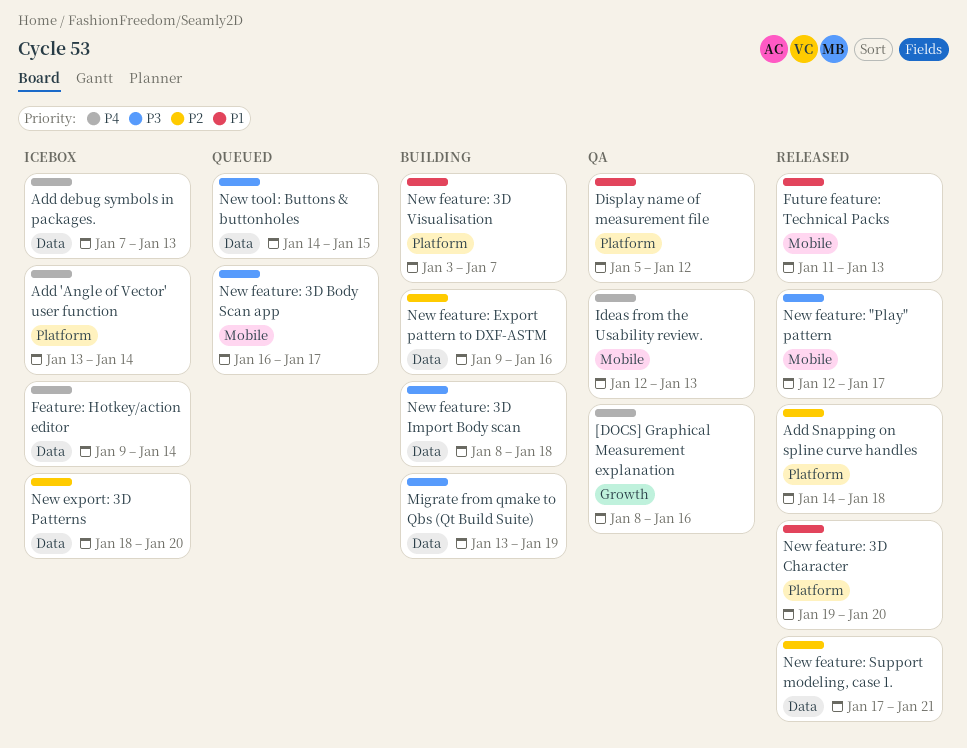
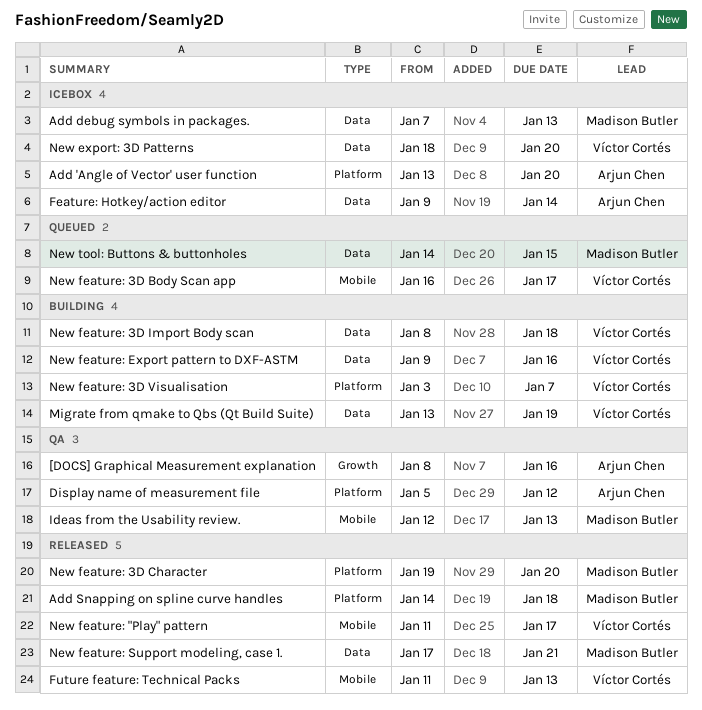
Add 'Angle of Vector' user function, due: Jan 14 -> Jan 20
New feature: "Play" pattern, start: Jan 12 -> Jan 11

